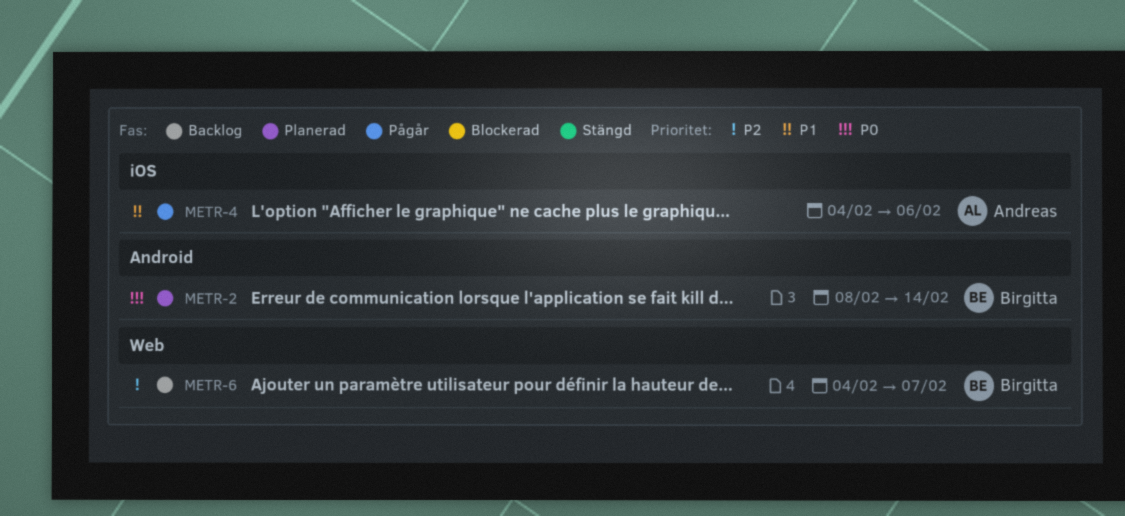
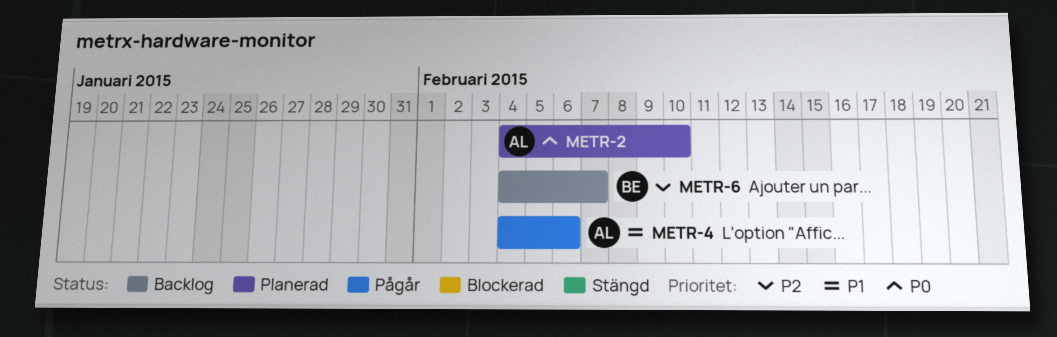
METR-2, owner: Birgitta -> Andreas
METR-2, start: Feb 8 -> Feb 4
METR-2, due: Feb 14 -> Feb 10

